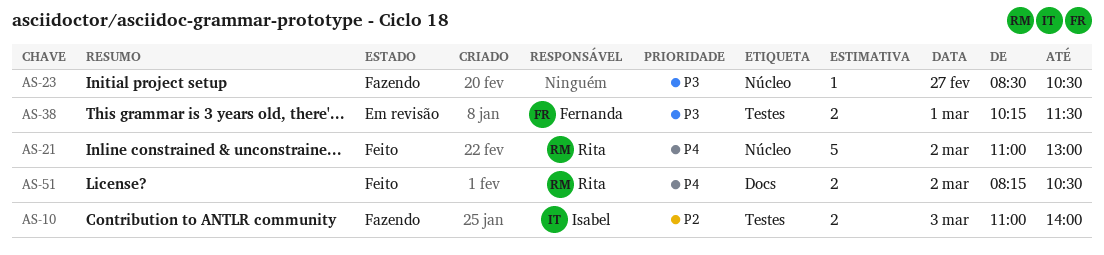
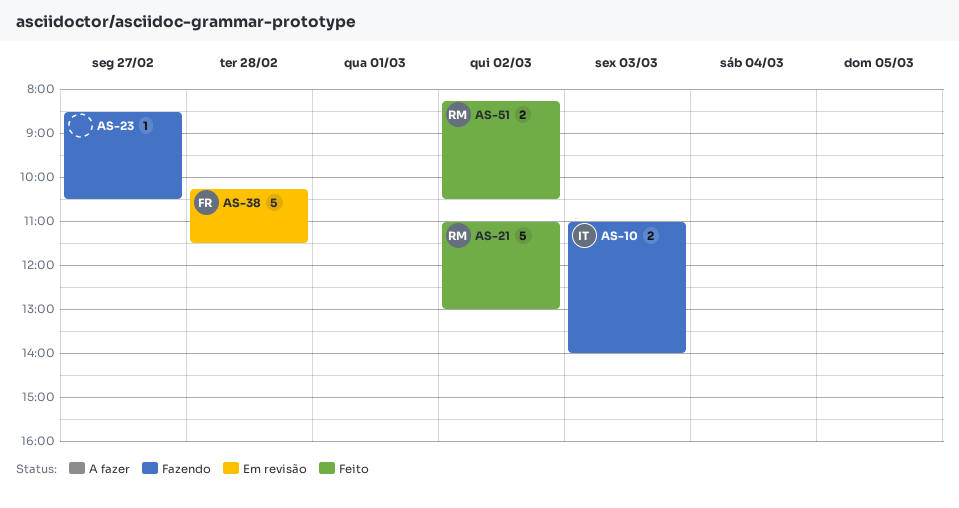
AS-38, estimate: 2 -> 5
AS-38, day: Mar 1 -> Feb 28

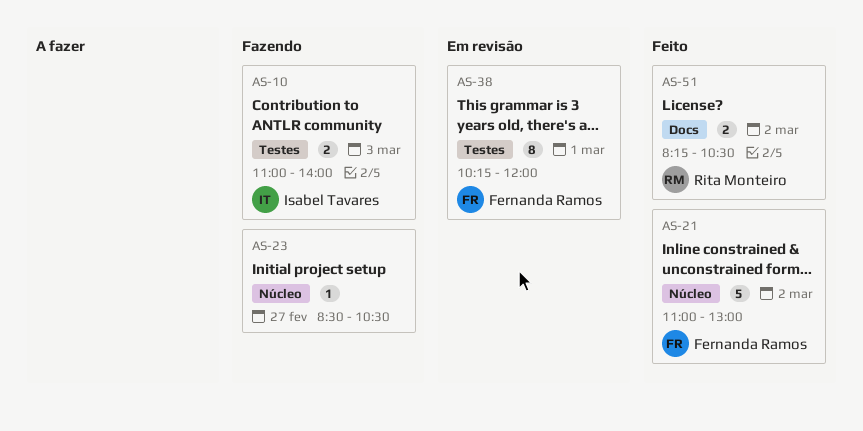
AS-21, owner: Rita Monteiro -> Fernanda Ramos
AS-38, estimate: 5 -> 8
AS-38, day: Feb 28 -> Mar 1
AS-38, ends: 11:30 -> 12:00

